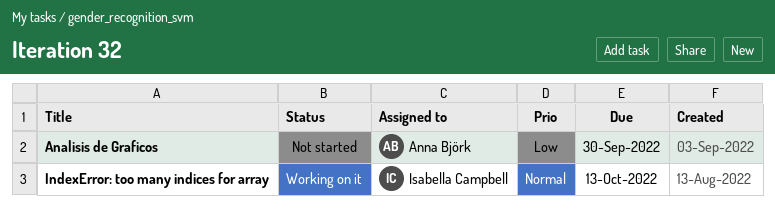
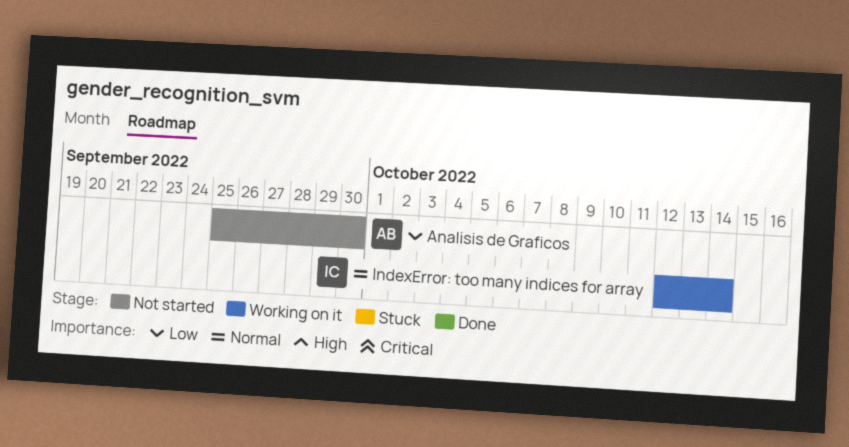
IndexError: too many indices for array, due: Oct 13 -> Oct 14

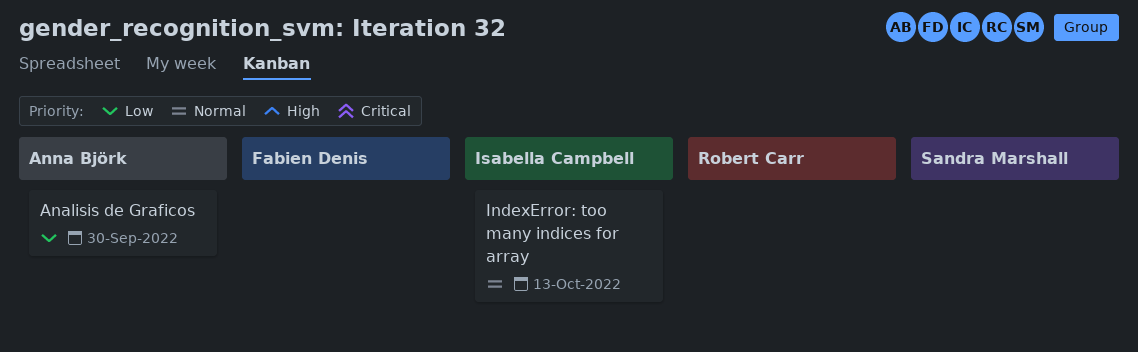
IndexError: too many indices for array, due: Oct 14 -> Oct 13

